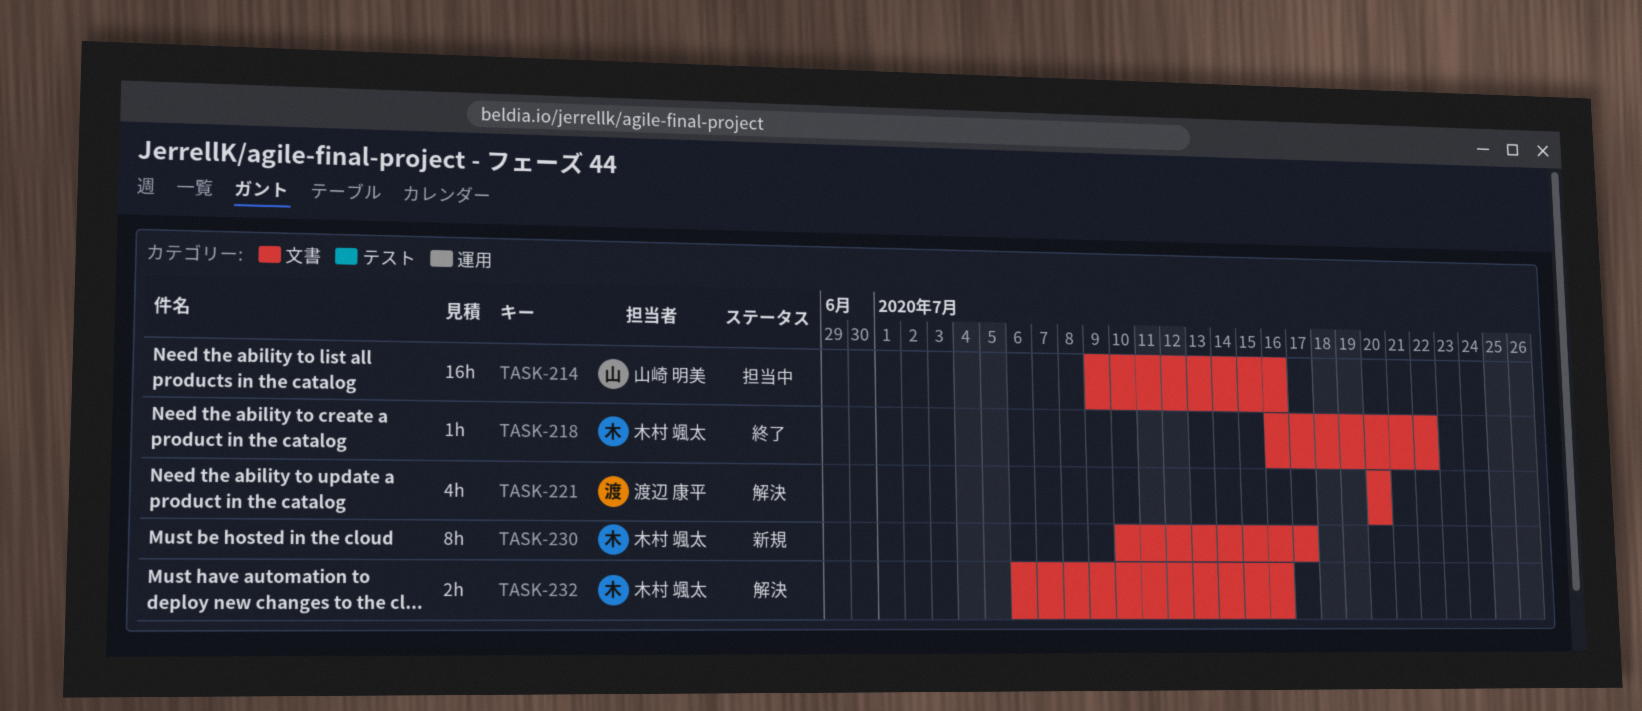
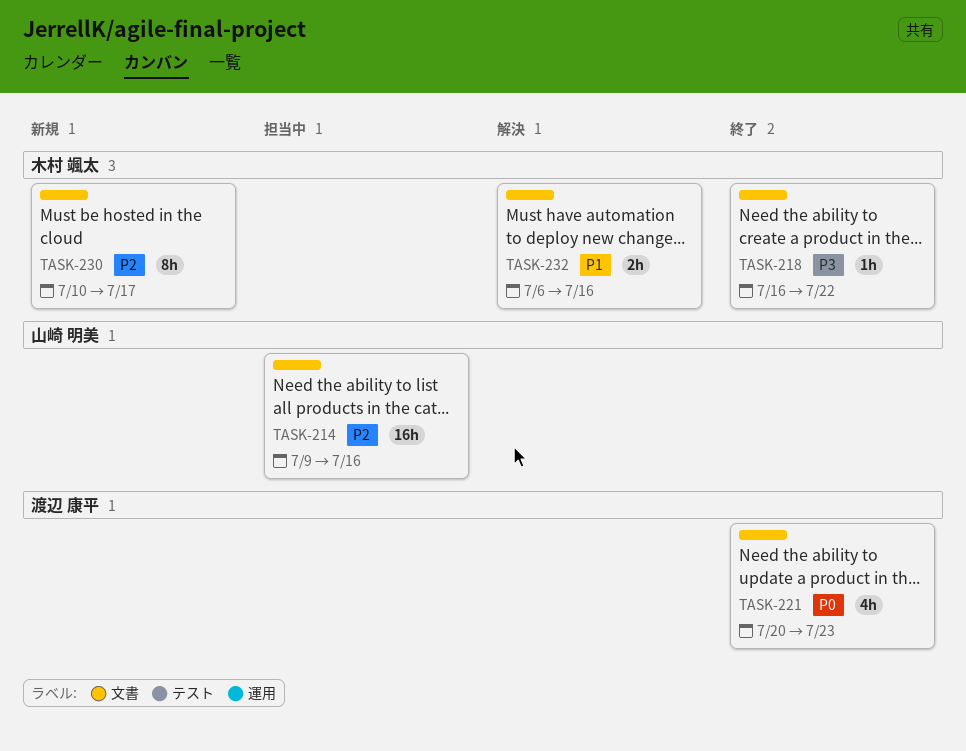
TASK-221, status: 解決 -> 終了
TASK-221, due: Jul 20 -> Jul 23

